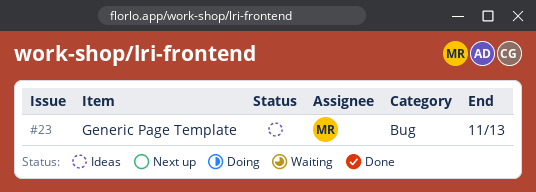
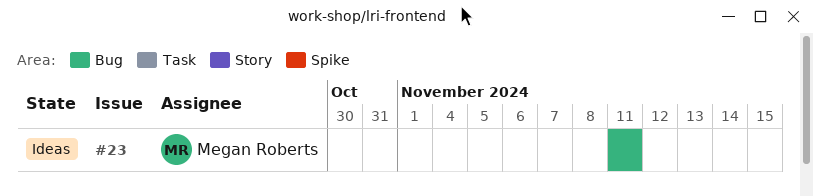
#23, due: Nov 13 -> Nov 11

